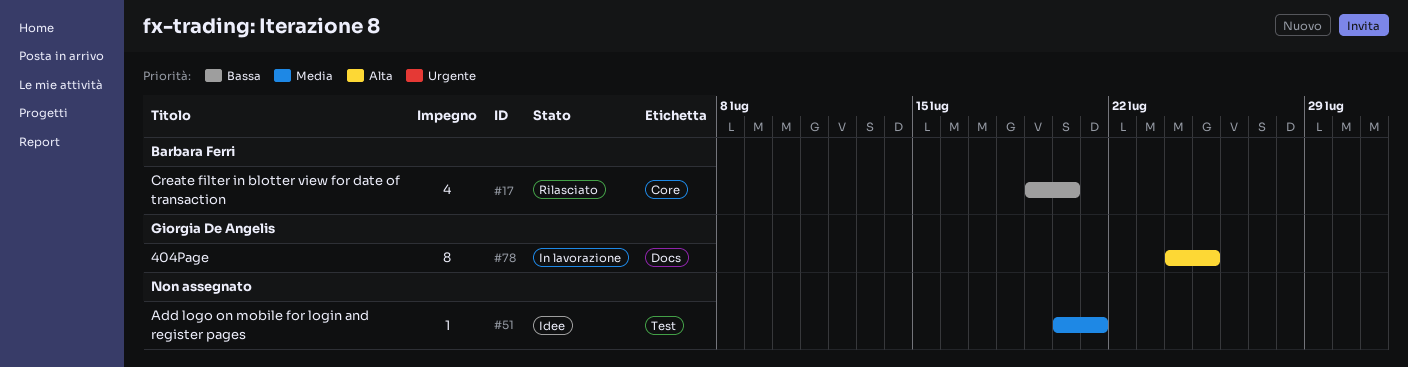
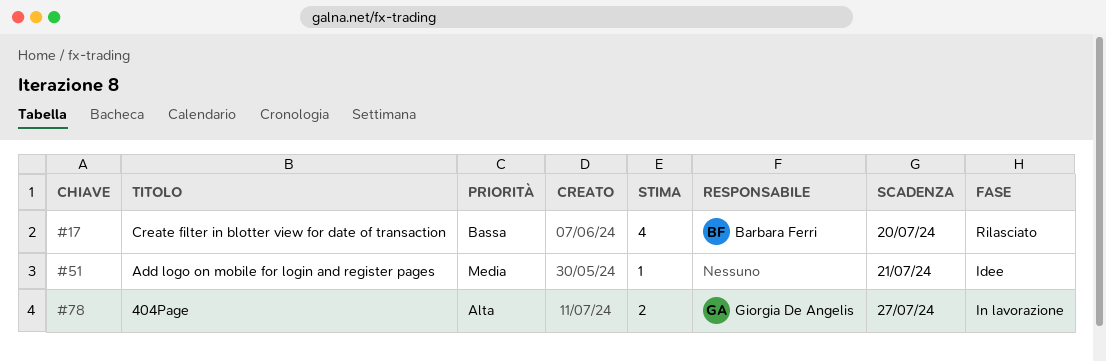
#78, estimate: 8 -> 2
#78, due: Jul 25 -> Jul 27

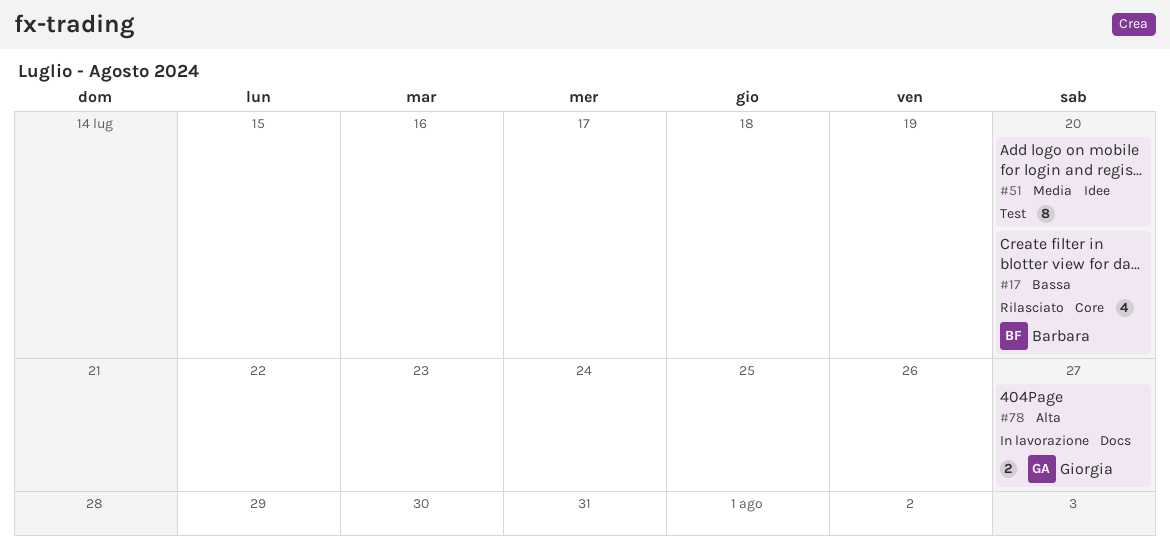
#51, estimate: 1 -> 8
#51, due: Jul 21 -> Jul 20

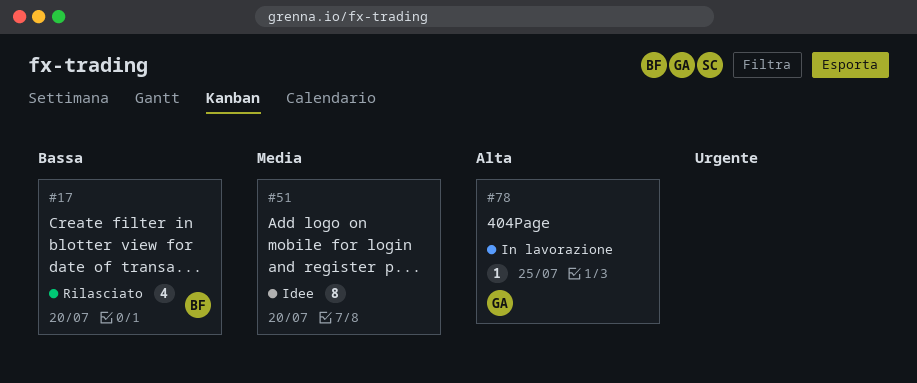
#78, estimate: 2 -> 1
#78, due: Jul 27 -> Jul 25

